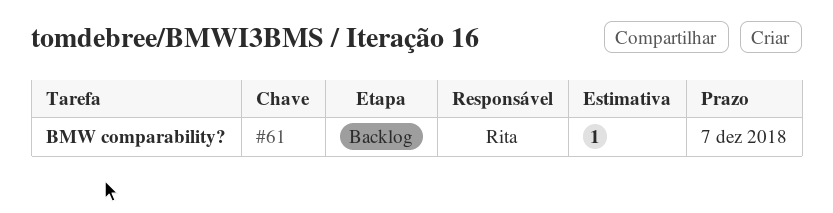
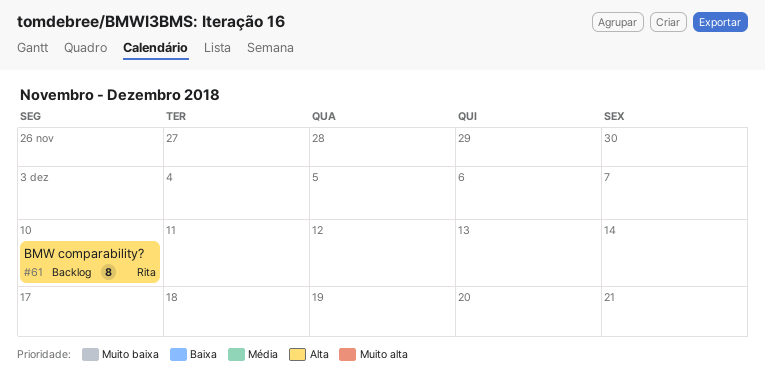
#61, estimate: 1 -> 8
#61, due: Dec 7 -> Dec 10

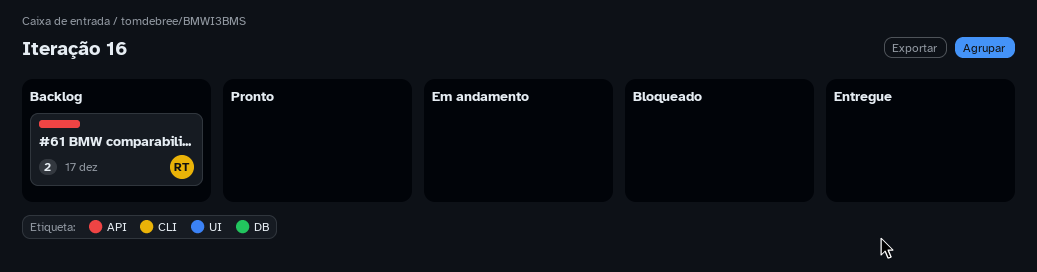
#61, estimate: 8 -> 2
#61, due: Dec 10 -> Dec 17

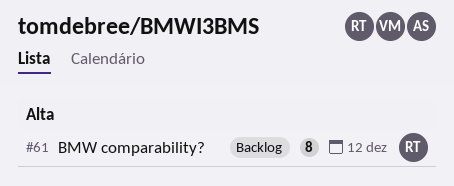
#61, estimate: 2 -> 8
#61, due: Dec 17 -> Dec 12

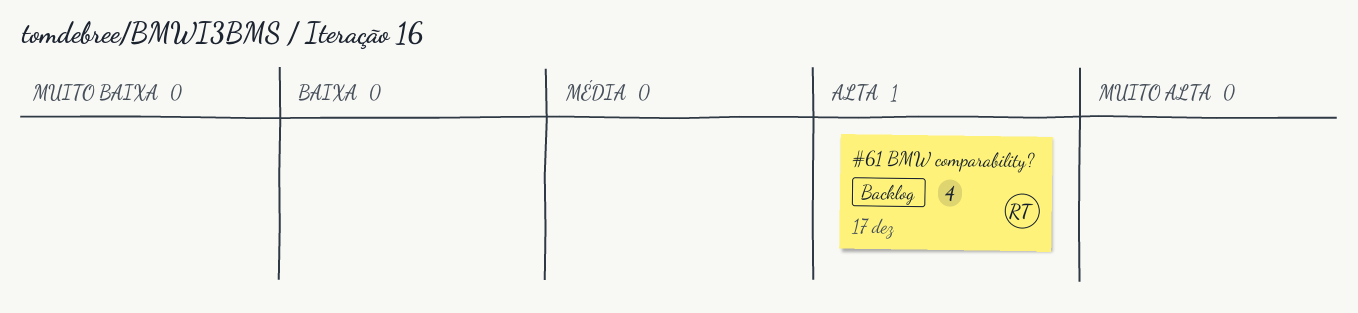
#61, estimate: 8 -> 4
#61, due: Dec 12 -> Dec 17

